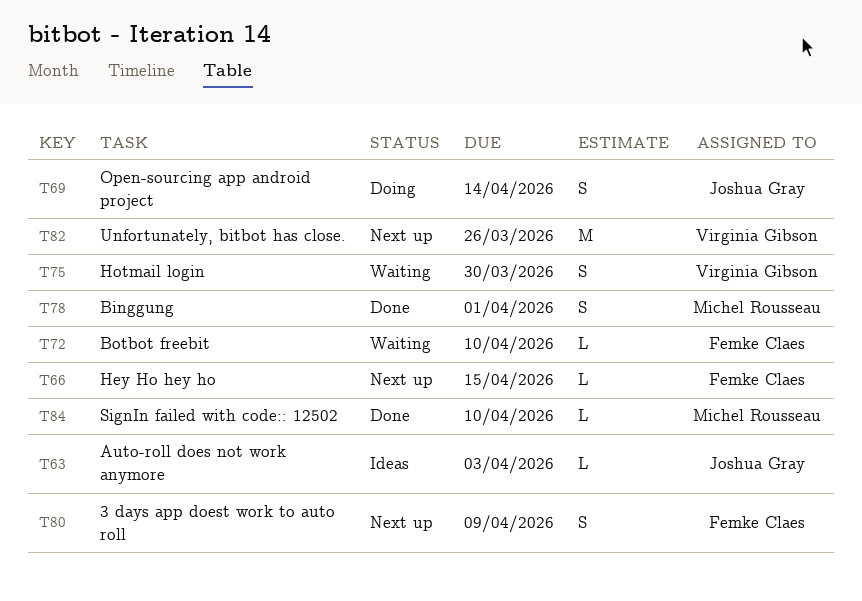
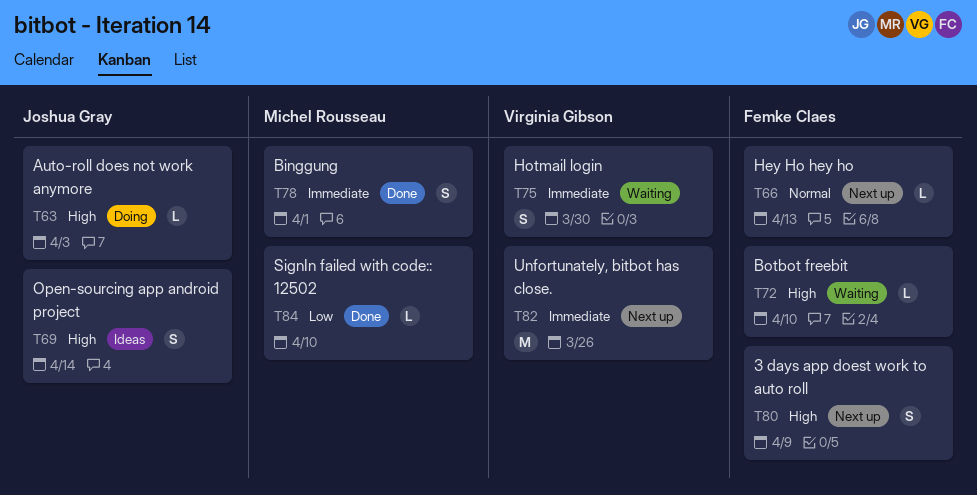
T63, status: Ideas -> Doing
T66, due: Apr 15 -> Apr 13
T69, status: Doing -> Ideas

